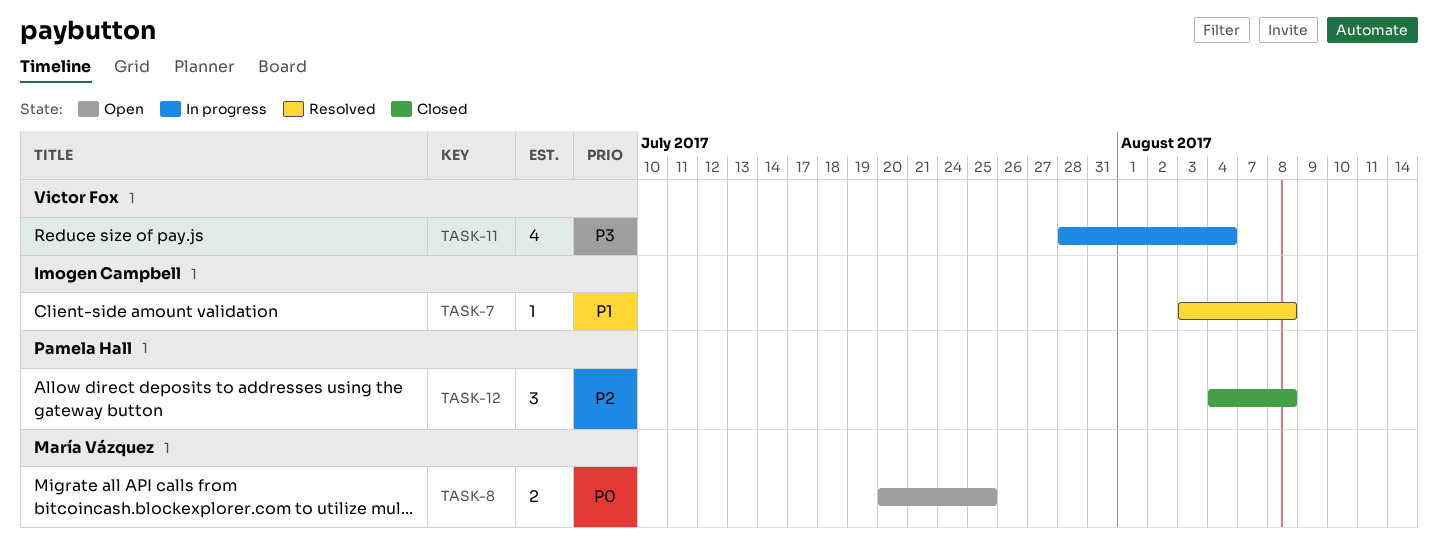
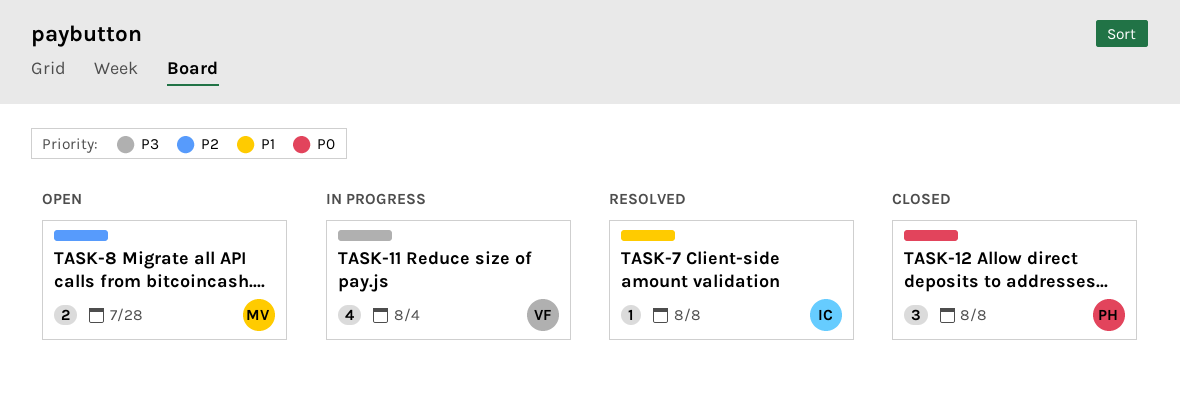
TASK-8, priority: P0 -> P2
TASK-8, due: Jul 25 -> Jul 28
TASK-12, priority: P2 -> P0

